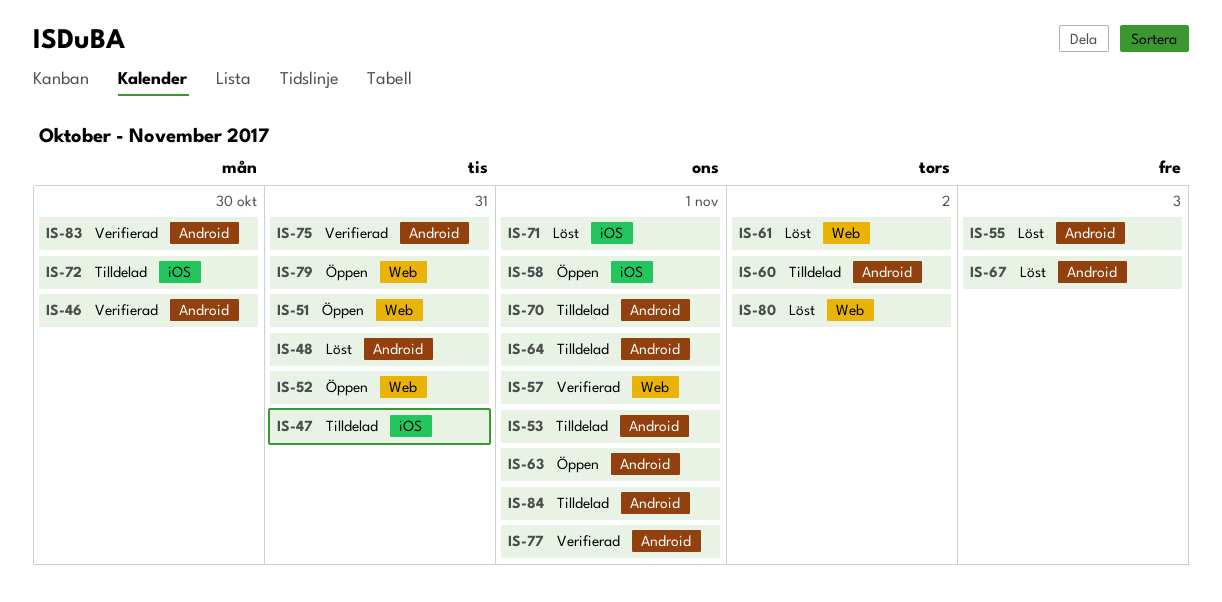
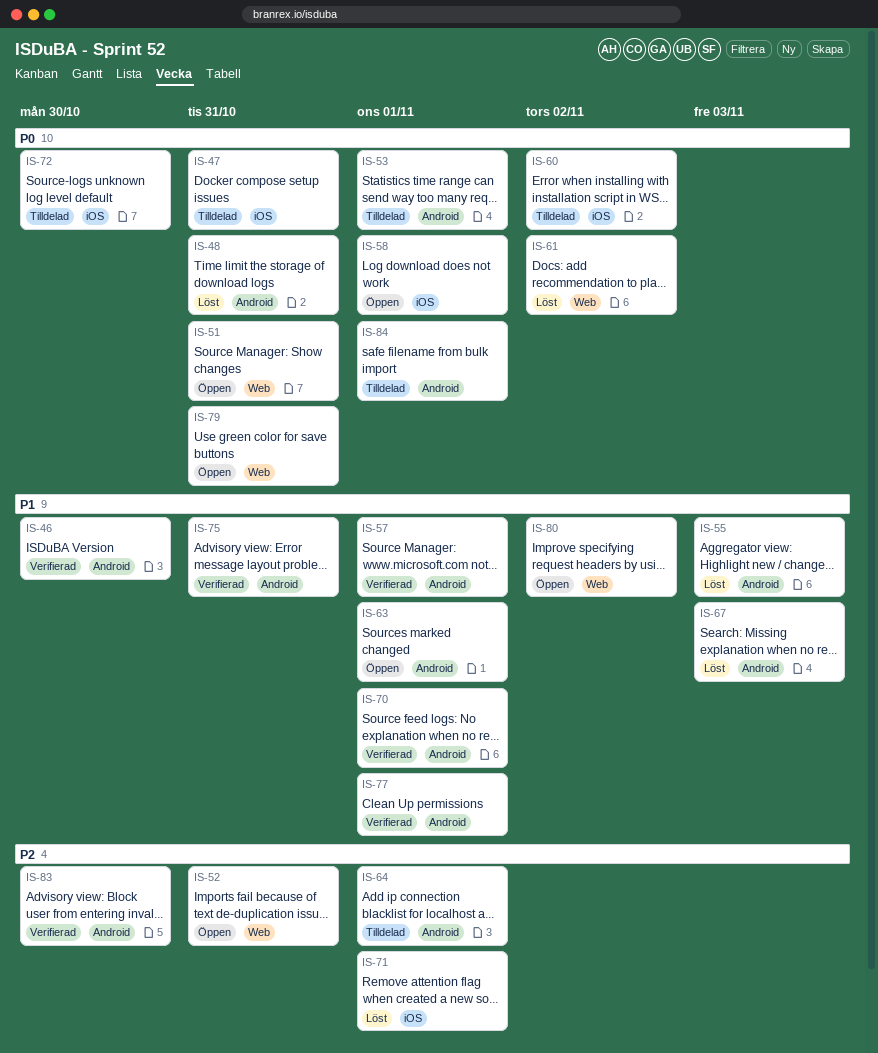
IS-57, label: Web -> Android
IS-60, label: Android -> iOS
IS-70, status: Tilldelad -> Verifierad
IS-80, status: Löst -> Öppen

